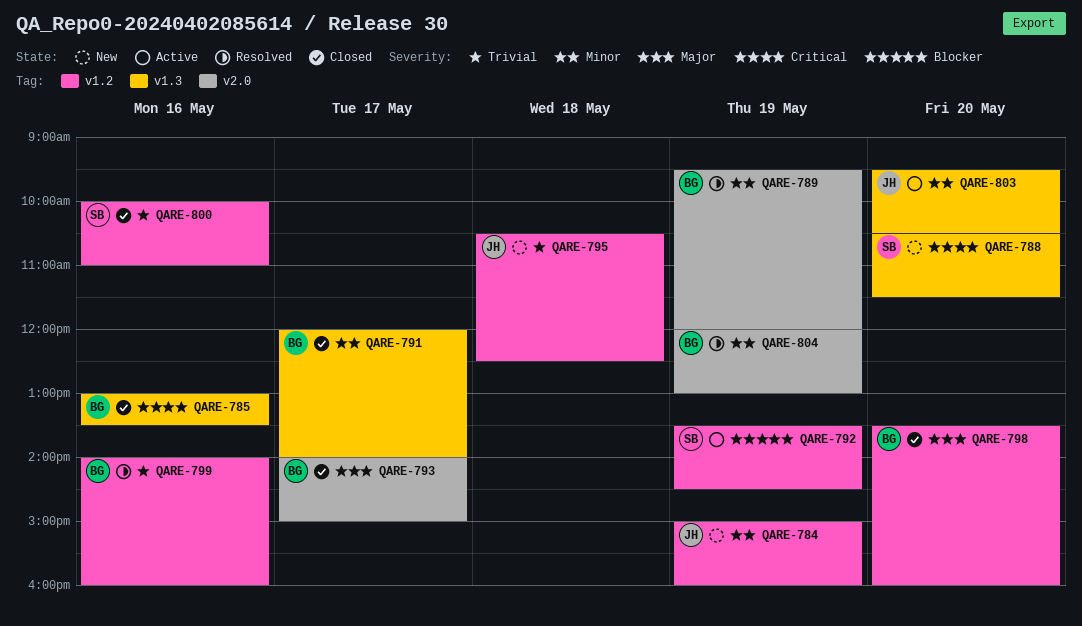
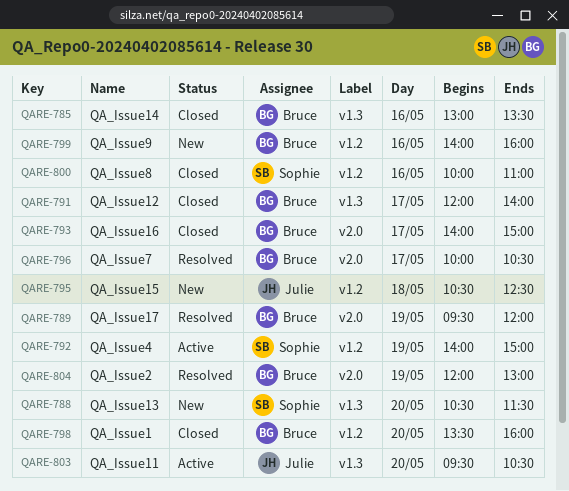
QARE-784: present -> none
QARE-792, begins: 13:30 -> 14:00
QARE-792, ends: 14:30 -> 15:00
QARE-796: none -> present
QARE-799, status: Resolved -> New

